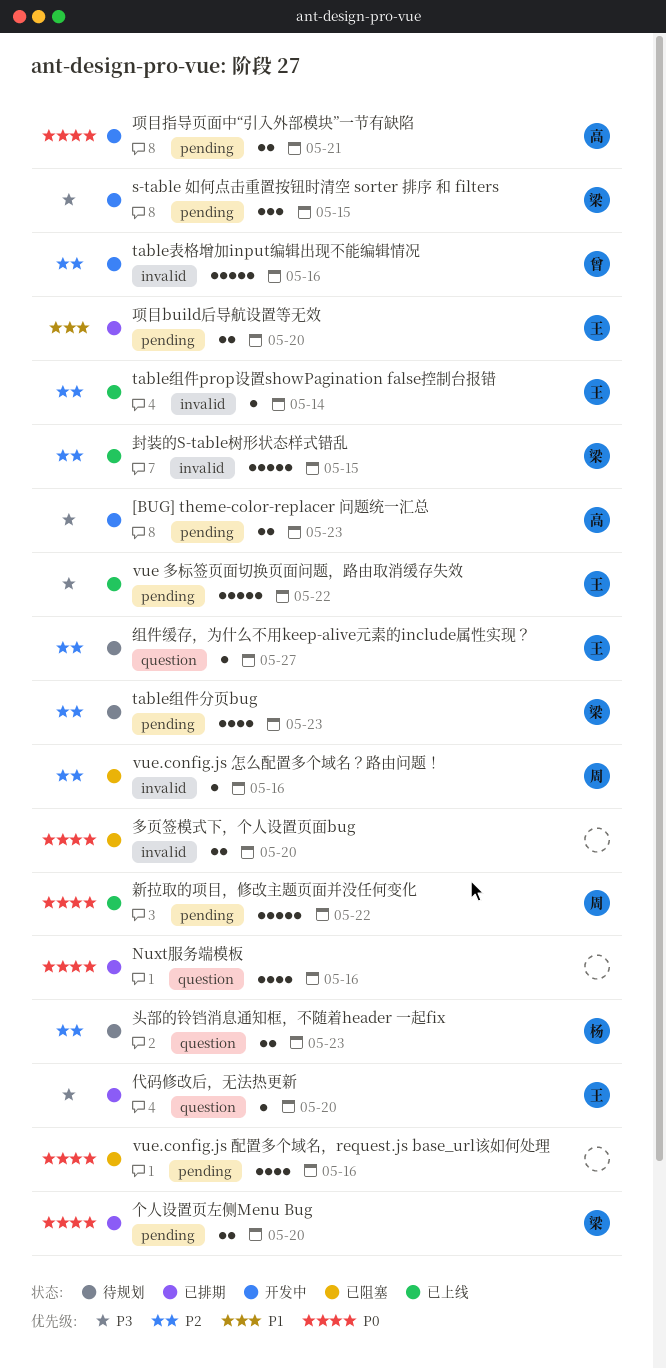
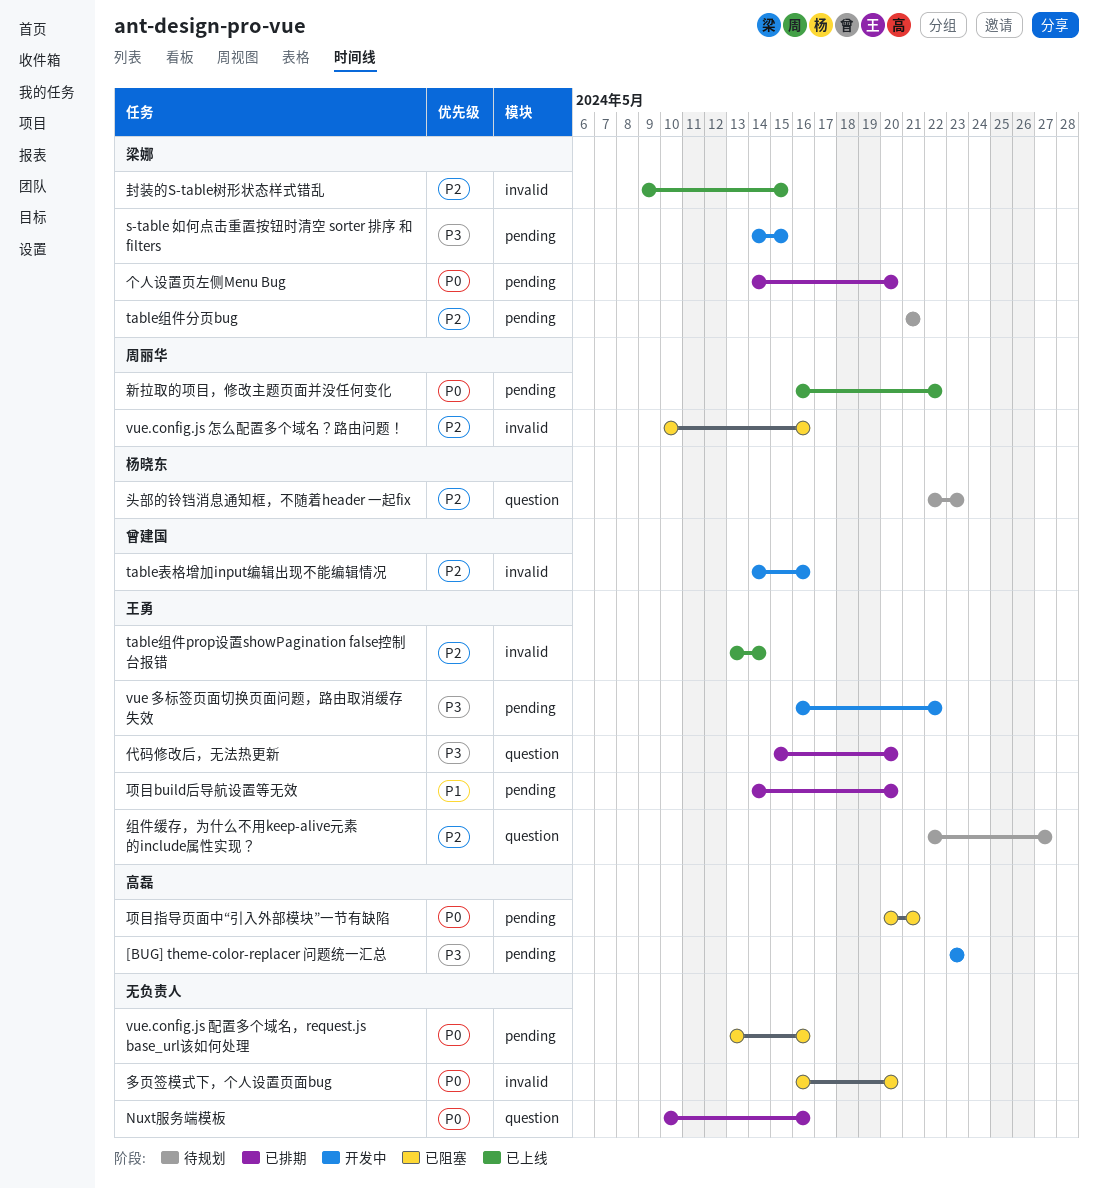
table组件分页bug, due: May 23 -> May 21
vue 多标签页面切换页面问题，路由取消缓存失效, status: 已上线 -> 开发中
项目指导页面中“引入外部模块”一节有缺陷, status: 开发中 -> 已阻塞

